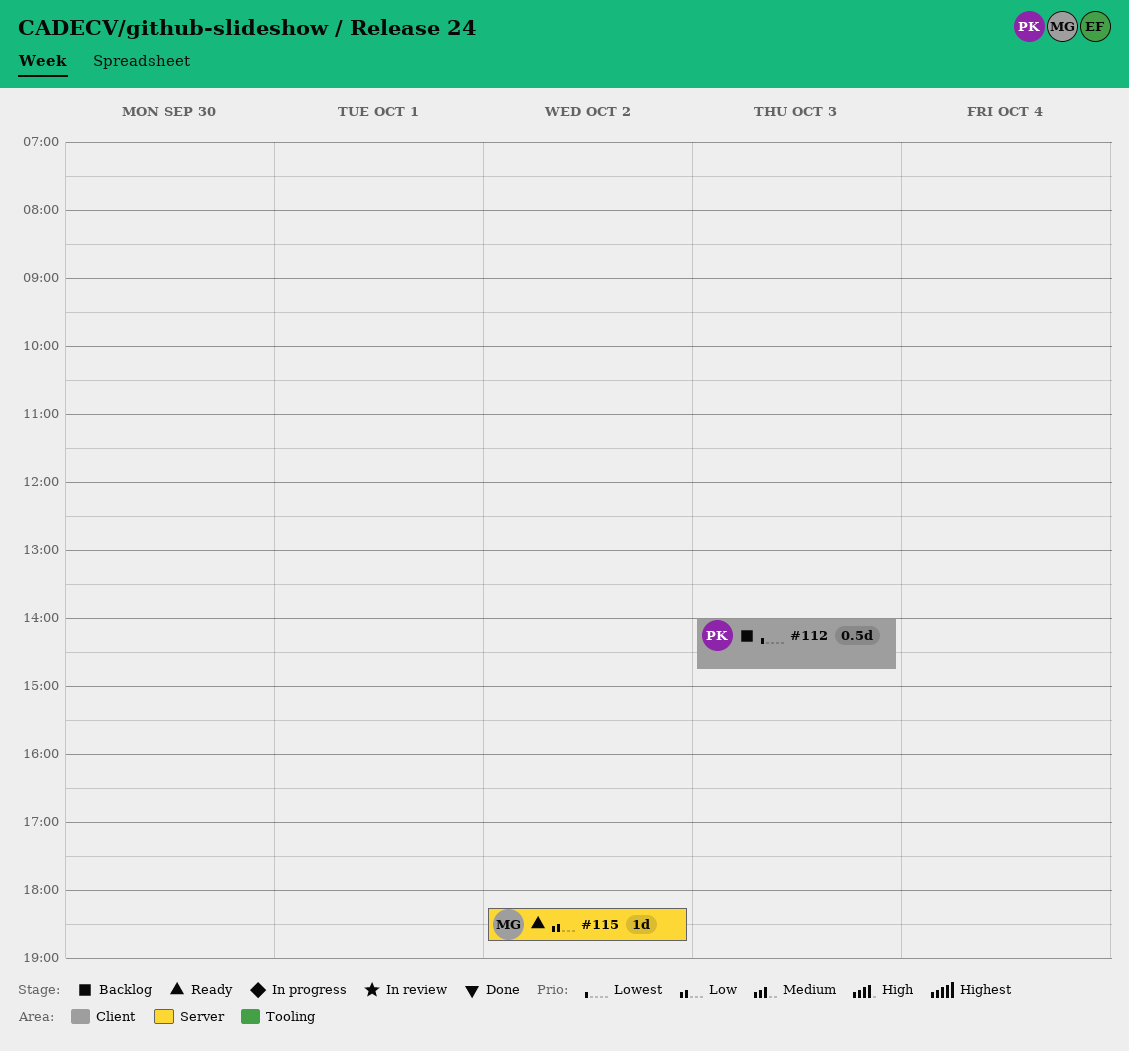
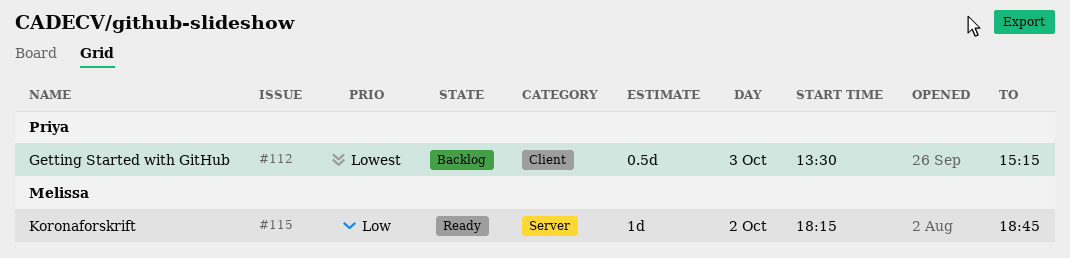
#112, begins: 14:00 -> 13:30
#112, ends: 14:45 -> 15:15

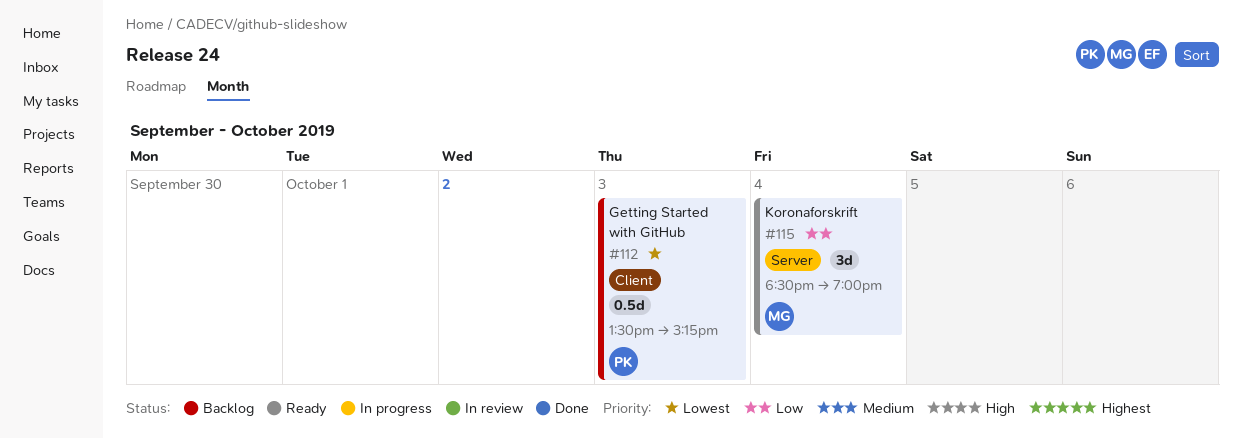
#115, estimate: 1d -> 3d
#115, day: Oct 2 -> Oct 4
#115, begins: 18:15 -> 18:30
#115, ends: 18:45 -> 19:00

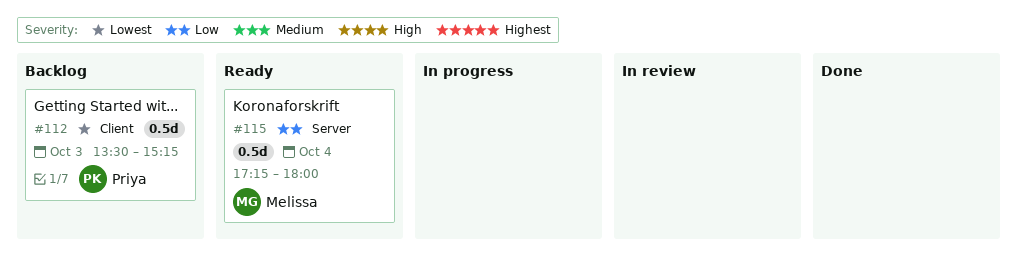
#115, estimate: 3d -> 0.5d
#115, begins: 18:30 -> 17:15
#115, ends: 19:00 -> 18:00

